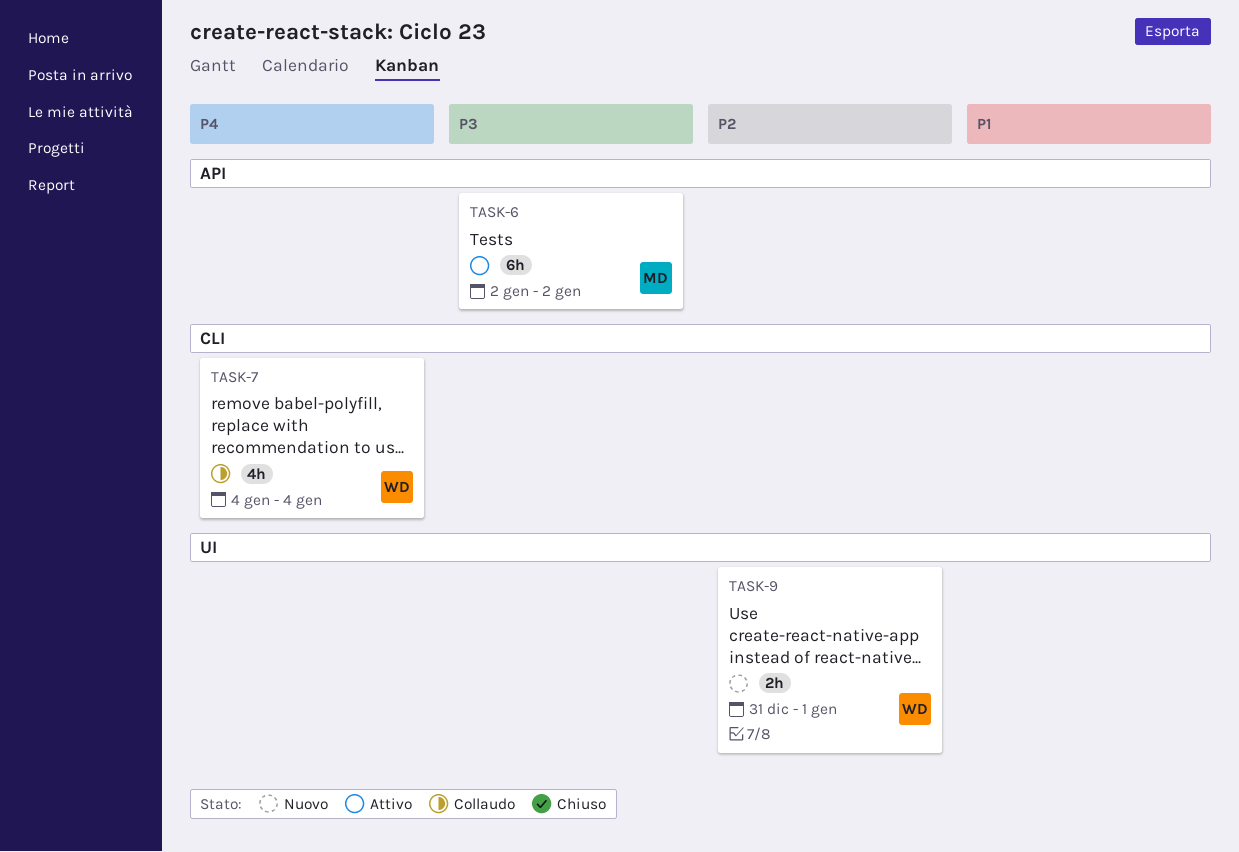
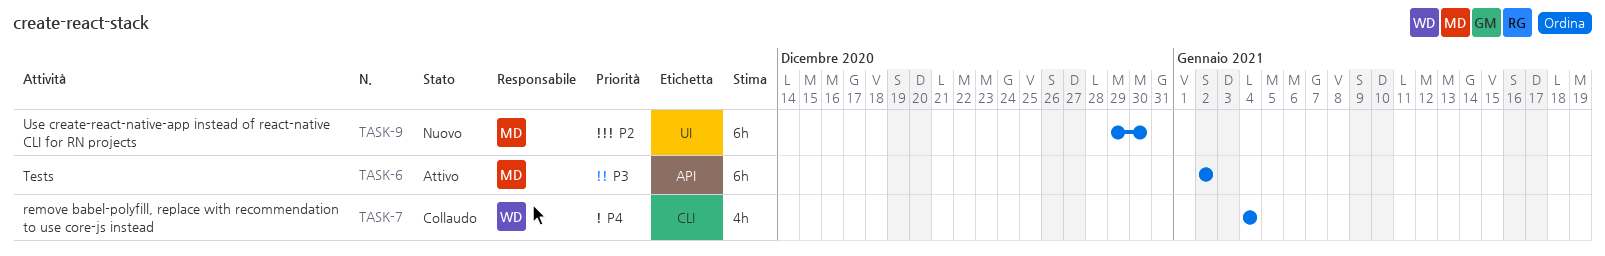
TASK-9, owner: WD -> MD
TASK-9, estimate: 2h -> 6h
TASK-9, start: Dec 31 -> Dec 29
TASK-9, due: Jan 1 -> Dec 30

